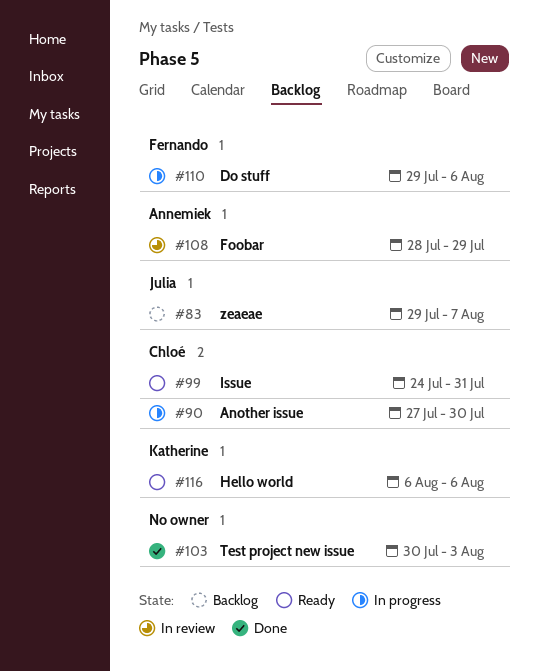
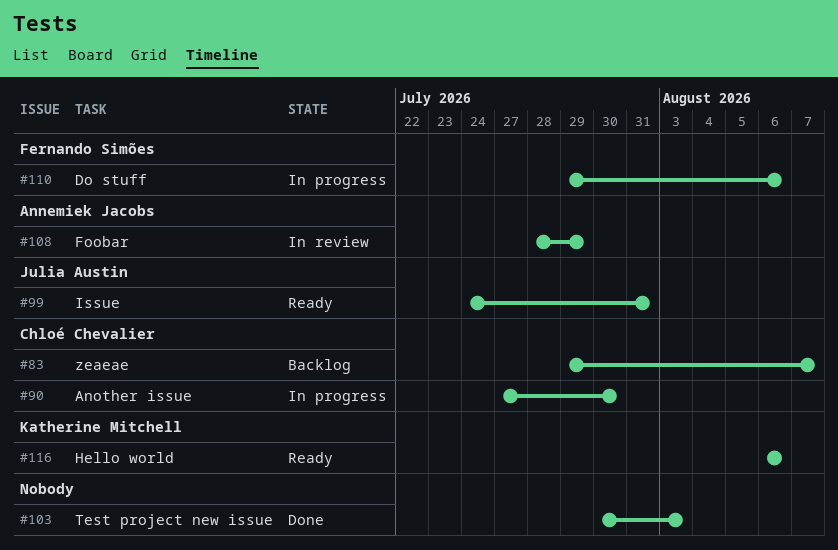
#83, owner: Julia Austin -> Chloé Chevalier
#99, owner: Chloé Chevalier -> Julia Austin

